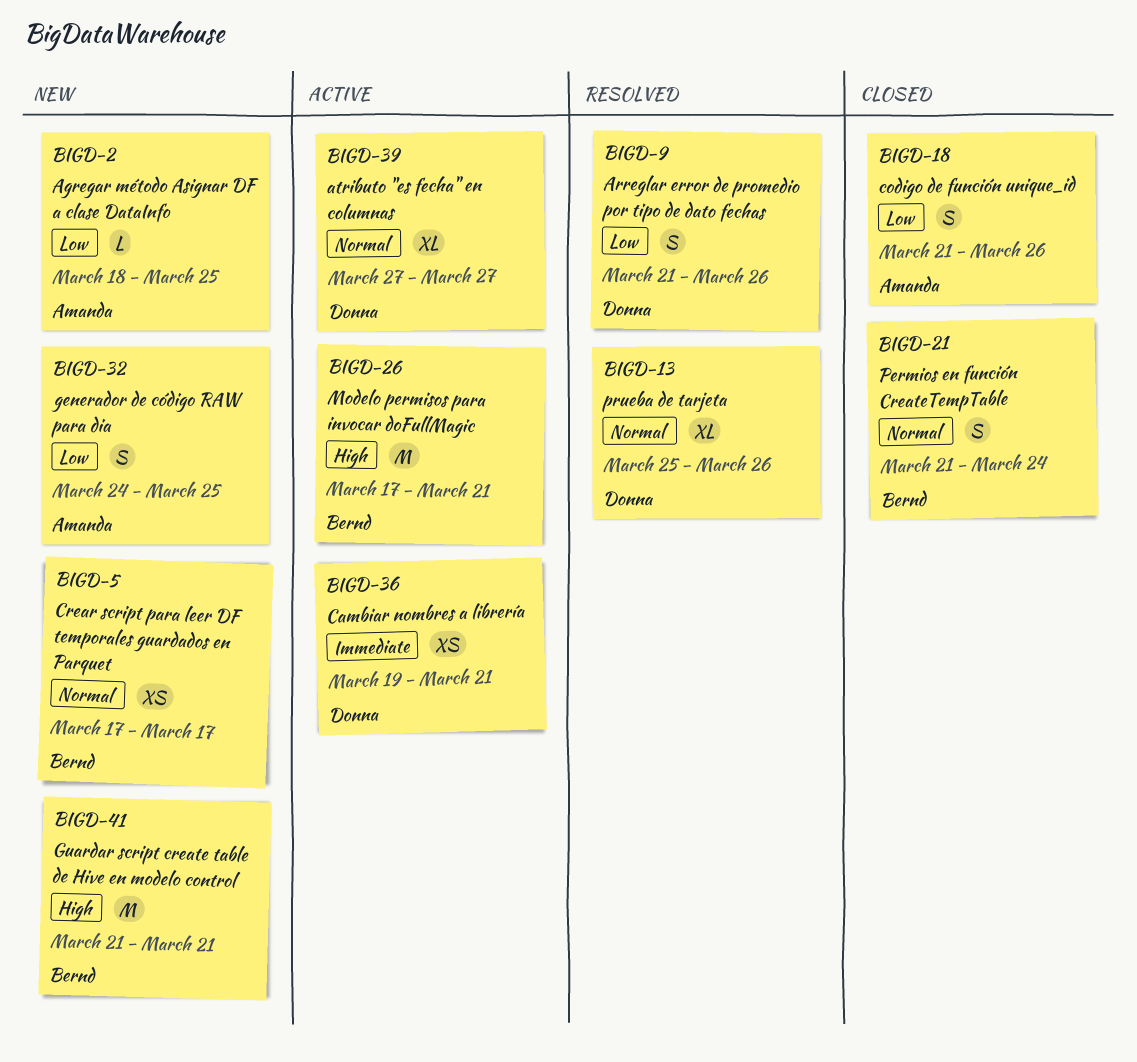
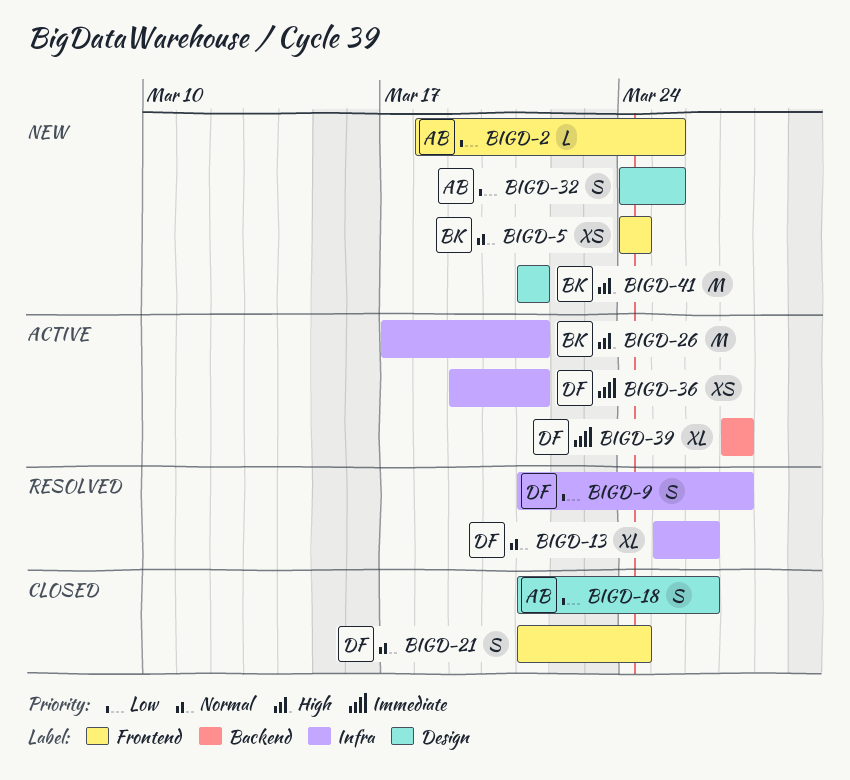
BIGD-5, start: Mar 17 -> Mar 24
BIGD-5, due: Mar 17 -> Mar 24
BIGD-9, due: Mar 26 -> Mar 27
BIGD-21, owner: Bernd -> Donna
BIGD-39, priority: Normal -> Immediate

